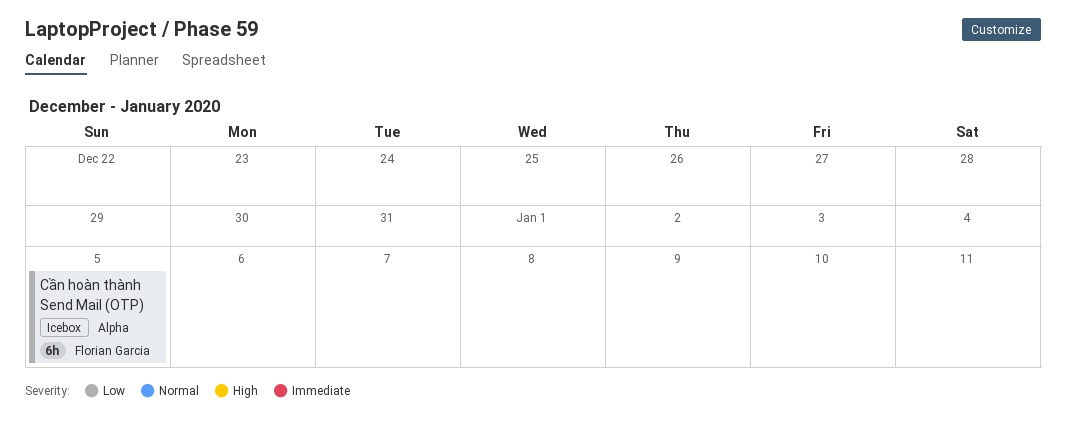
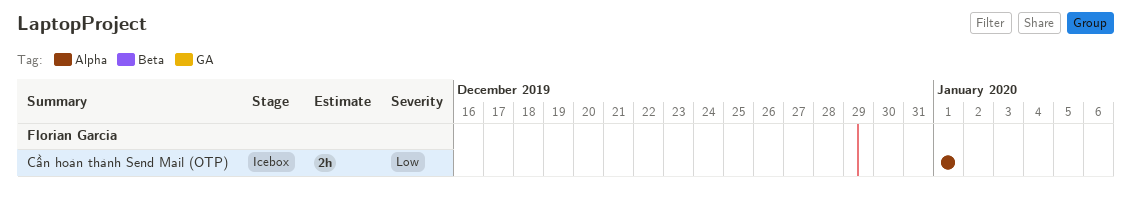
Cần hoàn thành Send Mail (OTP), estimate: 6h -> 2h
Cần hoàn thành Send Mail (OTP), due: Jan 5 -> Jan 1

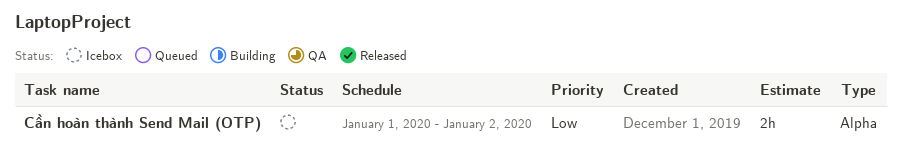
Cần hoàn thành Send Mail (OTP), due: Jan 1 -> Jan 2

